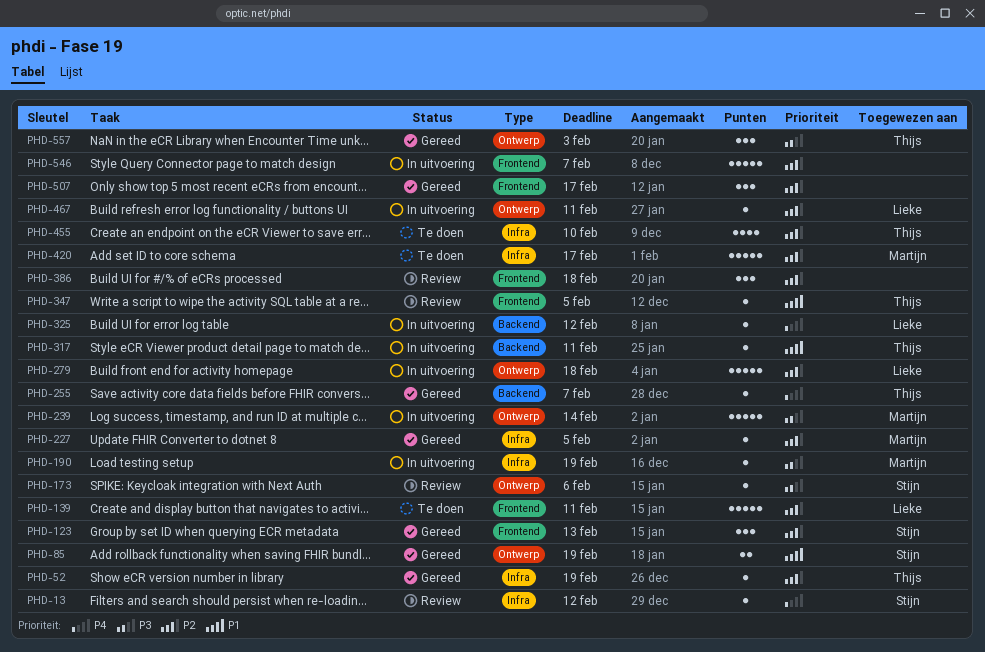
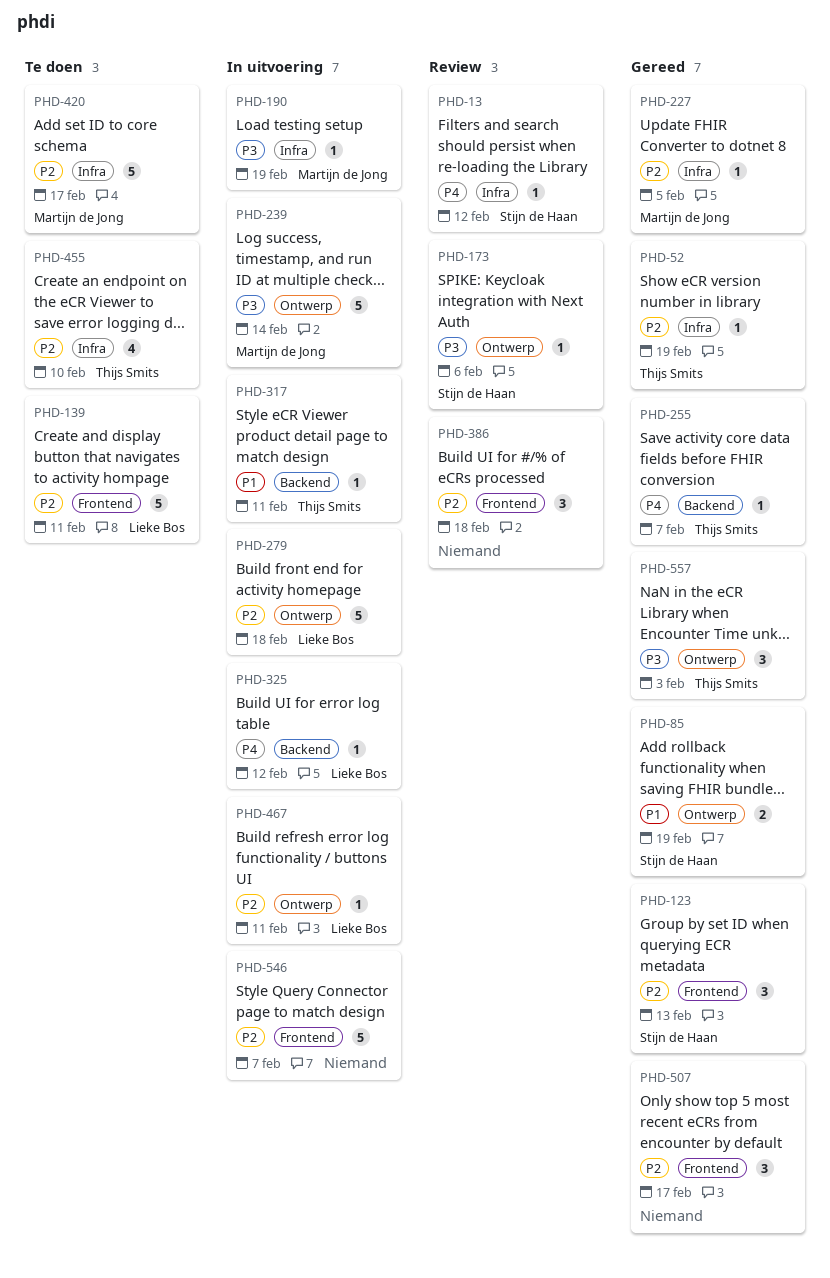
PHD-347: present -> none

